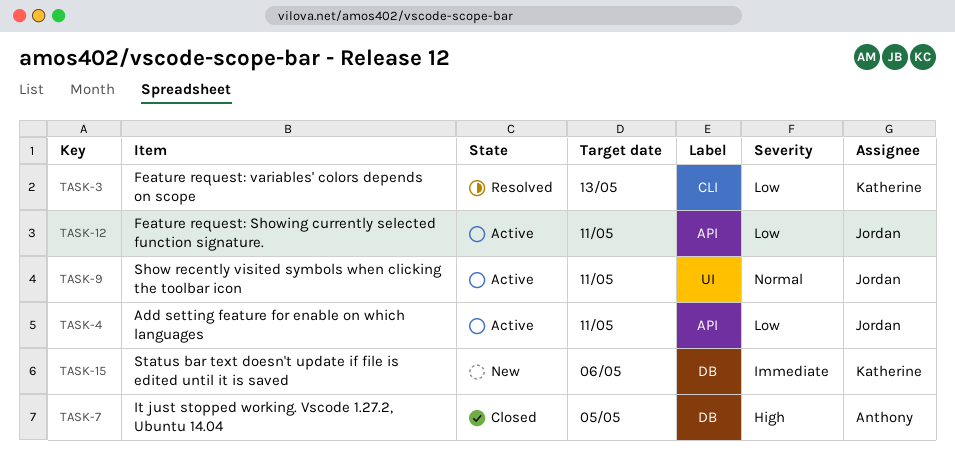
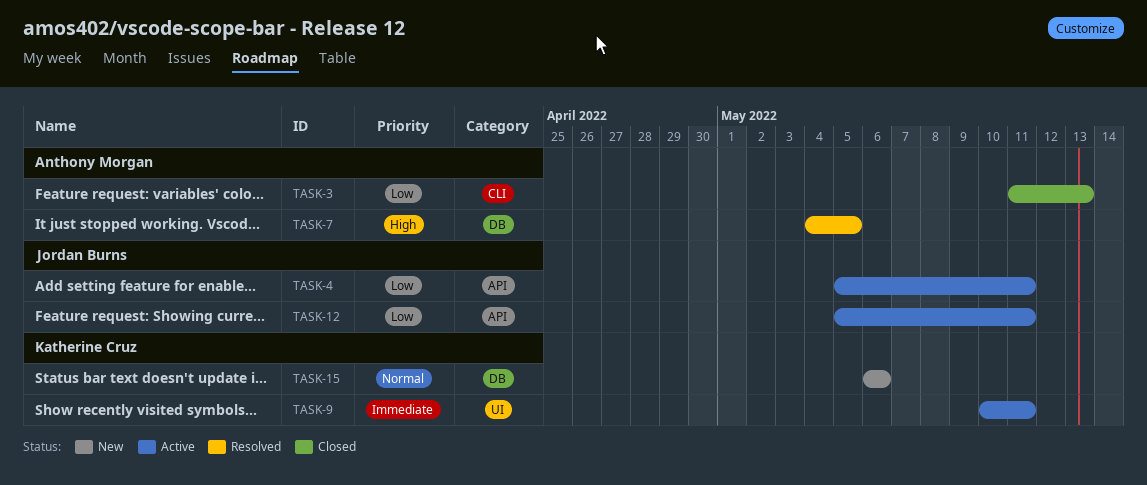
TASK-3, status: Resolved -> Closed
TASK-3, owner: Katherine Cruz -> Anthony Morgan
TASK-7, status: Closed -> Resolved
TASK-9, owner: Jordan Burns -> Katherine Cruz
TASK-9, priority: Normal -> Immediate
TASK-15, priority: Immediate -> Normal

